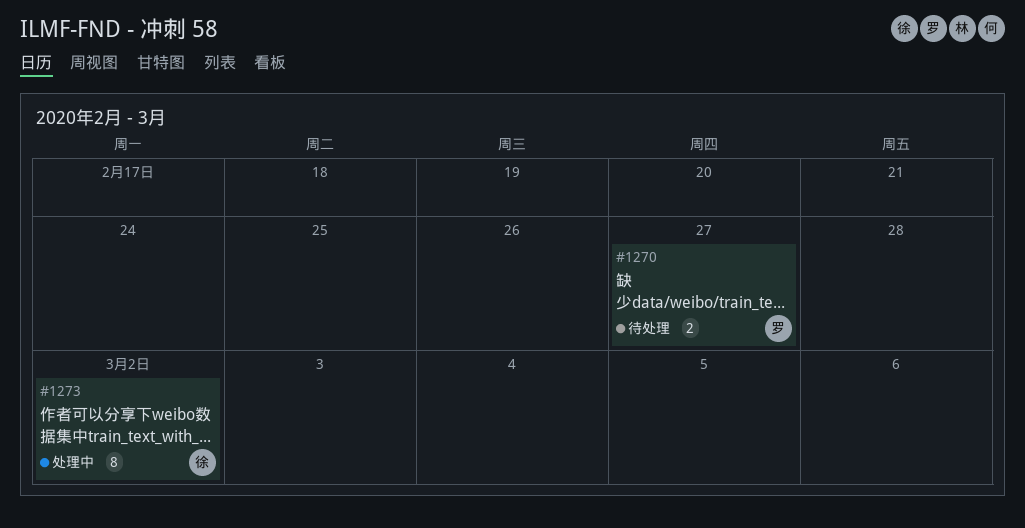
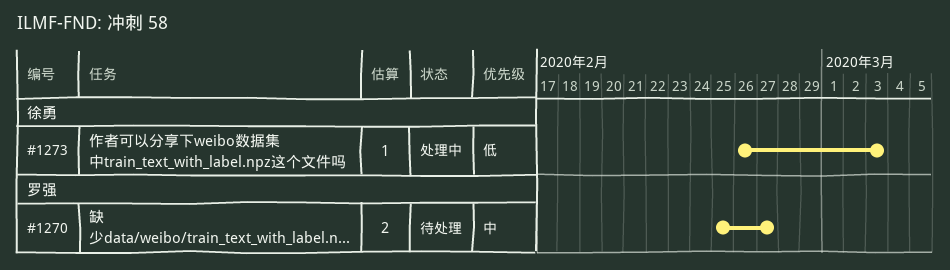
#1273, estimate: 8 -> 1
#1273, due: Mar 2 -> Mar 3

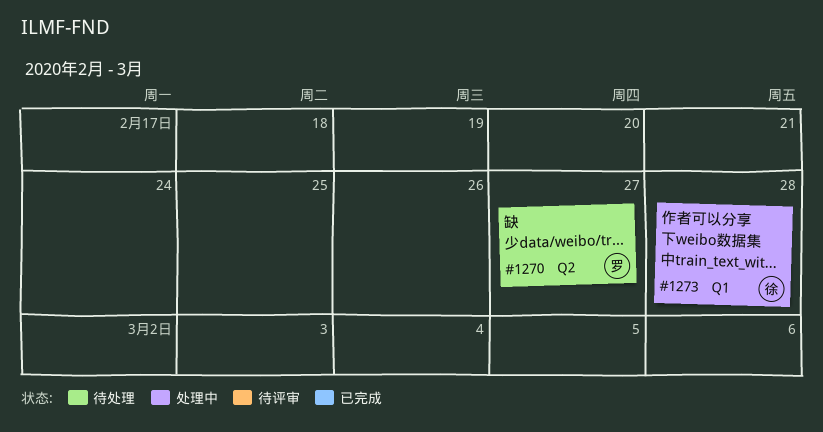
#1273, due: Mar 3 -> Feb 28

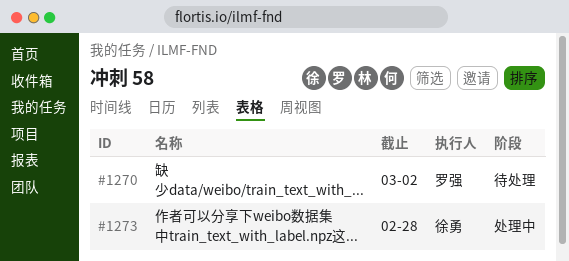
#1270, due: Feb 27 -> Mar 2

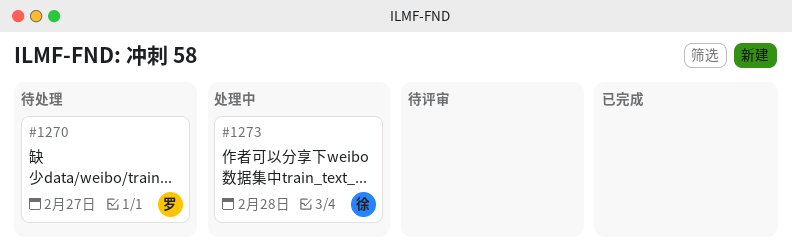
#1270, due: Mar 2 -> Feb 27

